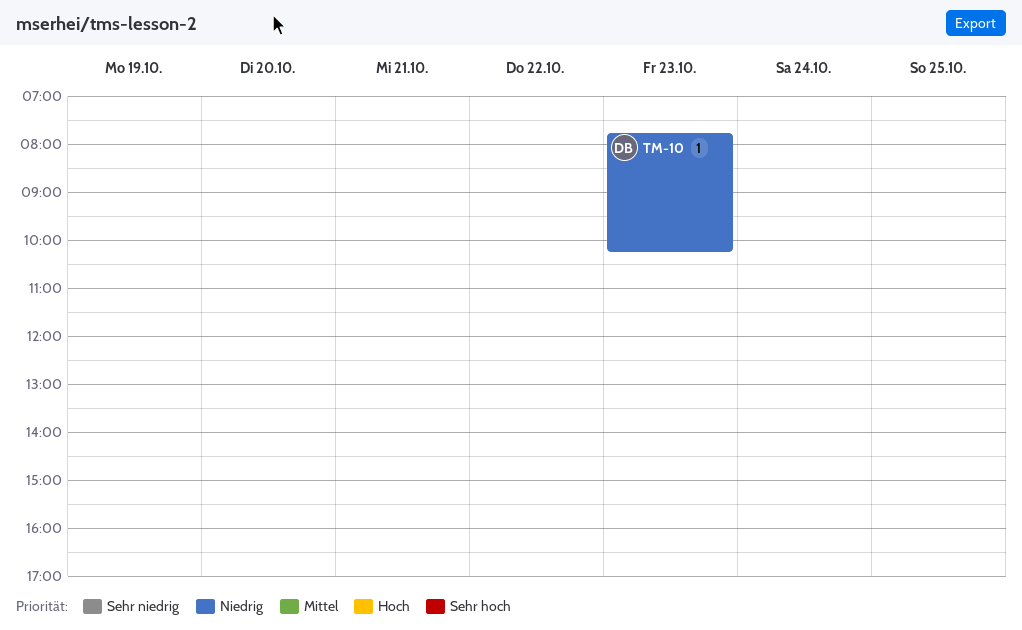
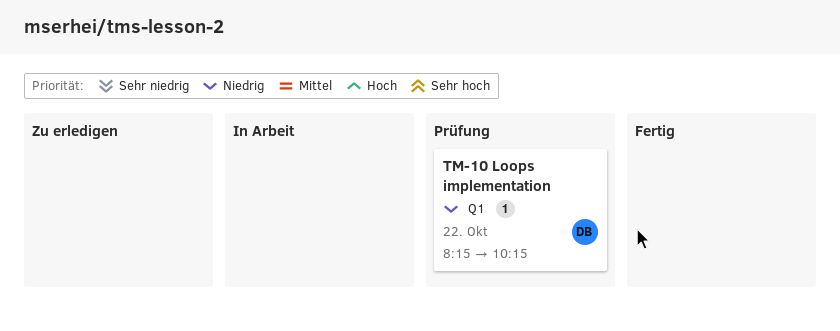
TM-10, day: Oct 23 -> Oct 22
TM-10, begins: 07:45 -> 08:15

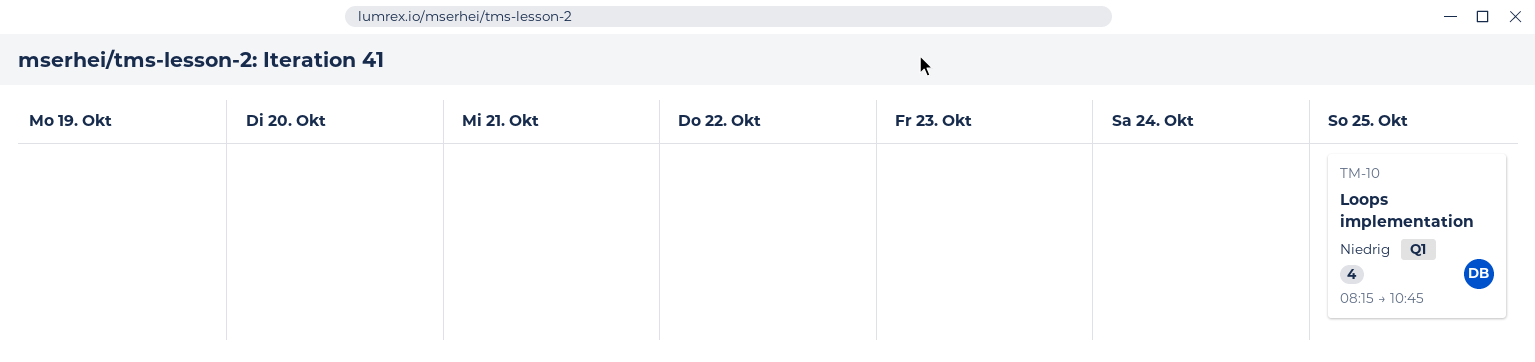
TM-10, estimate: 1 -> 4
TM-10, day: Oct 22 -> Oct 25
TM-10, ends: 10:15 -> 10:45

